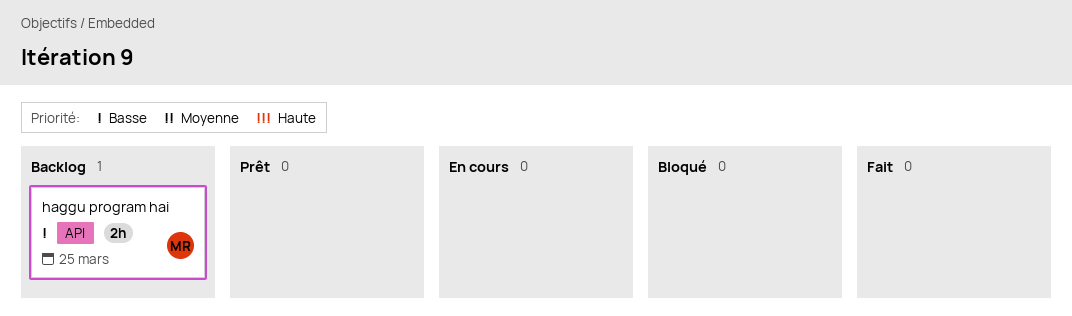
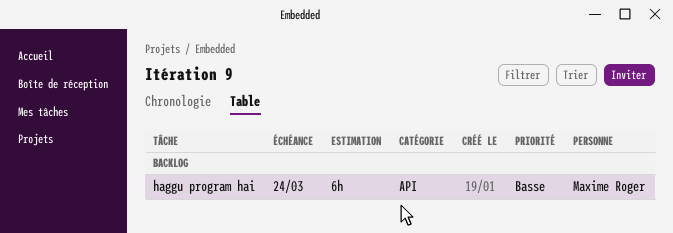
haggu program hai, estimate: 2h -> 6h
haggu program hai, due: Mar 25 -> Mar 24

